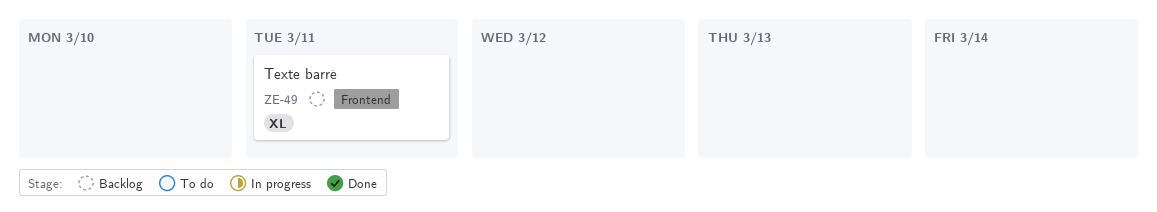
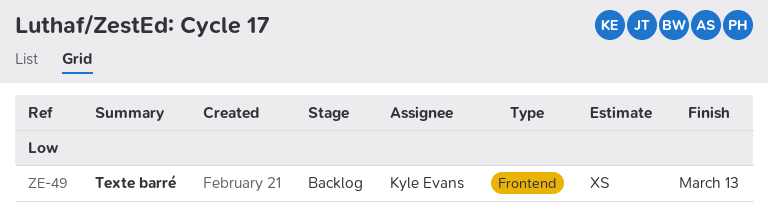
ZE-49, estimate: XL -> XS
ZE-49, due: Mar 11 -> Mar 13

